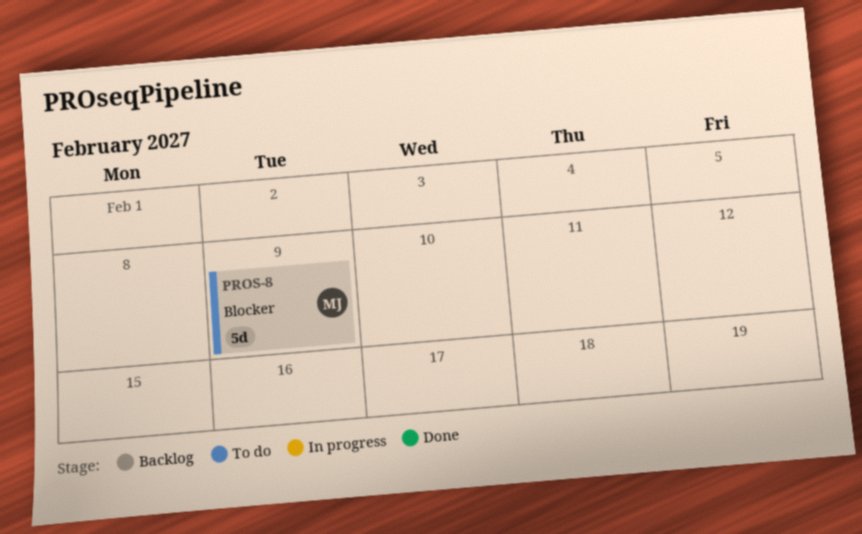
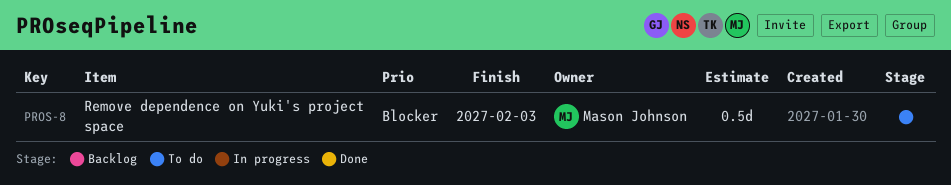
PROS-8, estimate: 5d -> 0.5d
PROS-8, due: Feb 9 -> Feb 3

